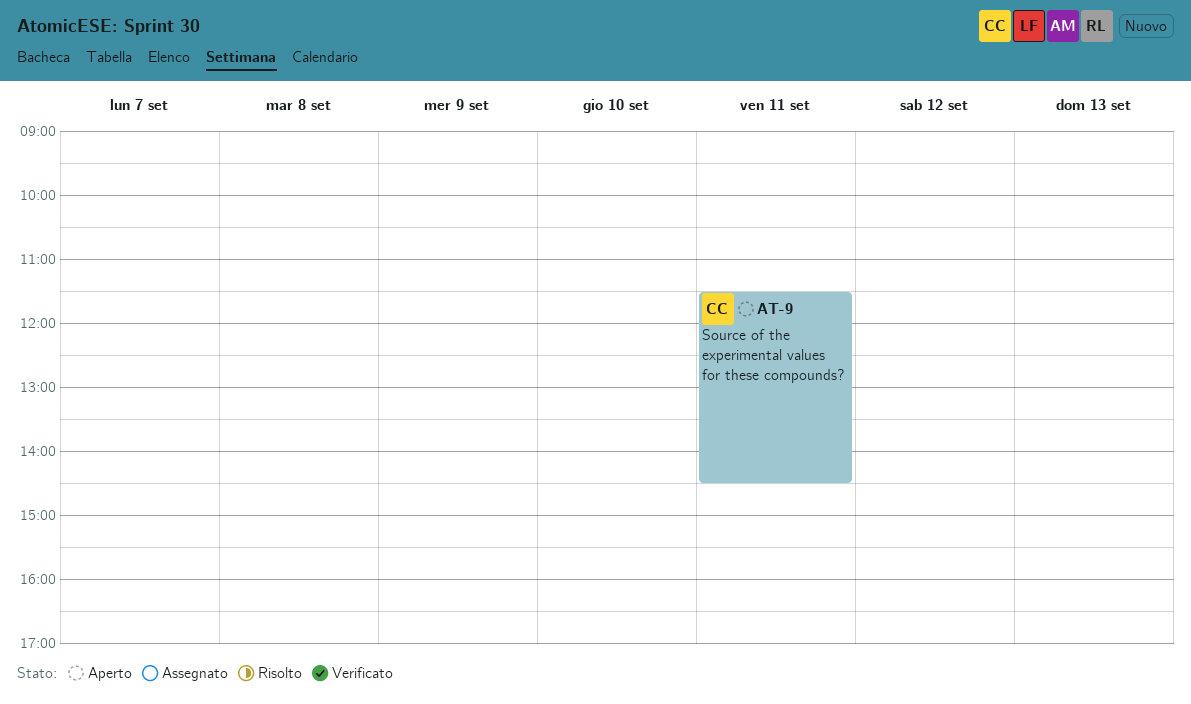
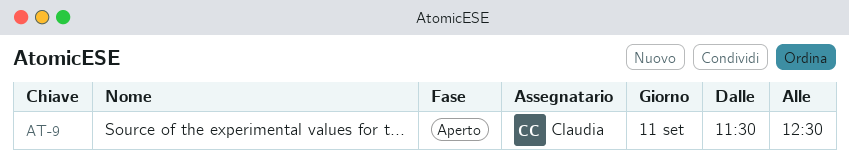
AT-9, ends: 14:30 -> 12:30

